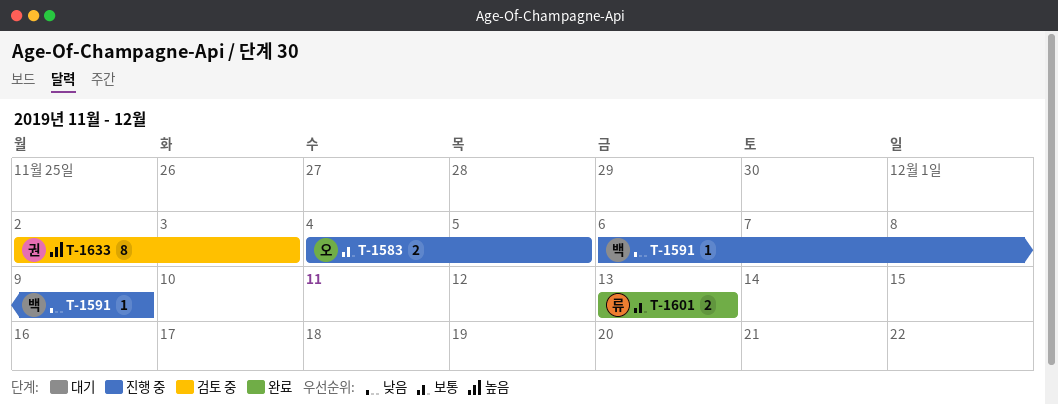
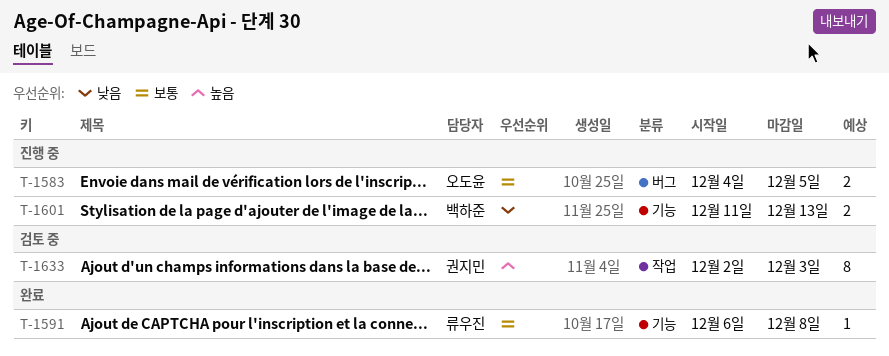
T-1591, status: 진행 중 -> 완료
T-1591, owner: 백하준 -> 류우진
T-1591, priority: 낮음 -> 보통
T-1591, due: Dec 9 -> Dec 8
T-1601, status: 완료 -> 진행 중
T-1601, owner: 류우진 -> 백하준
T-1601, priority: 보통 -> 낮음
T-1601, start: Dec 13 -> Dec 11

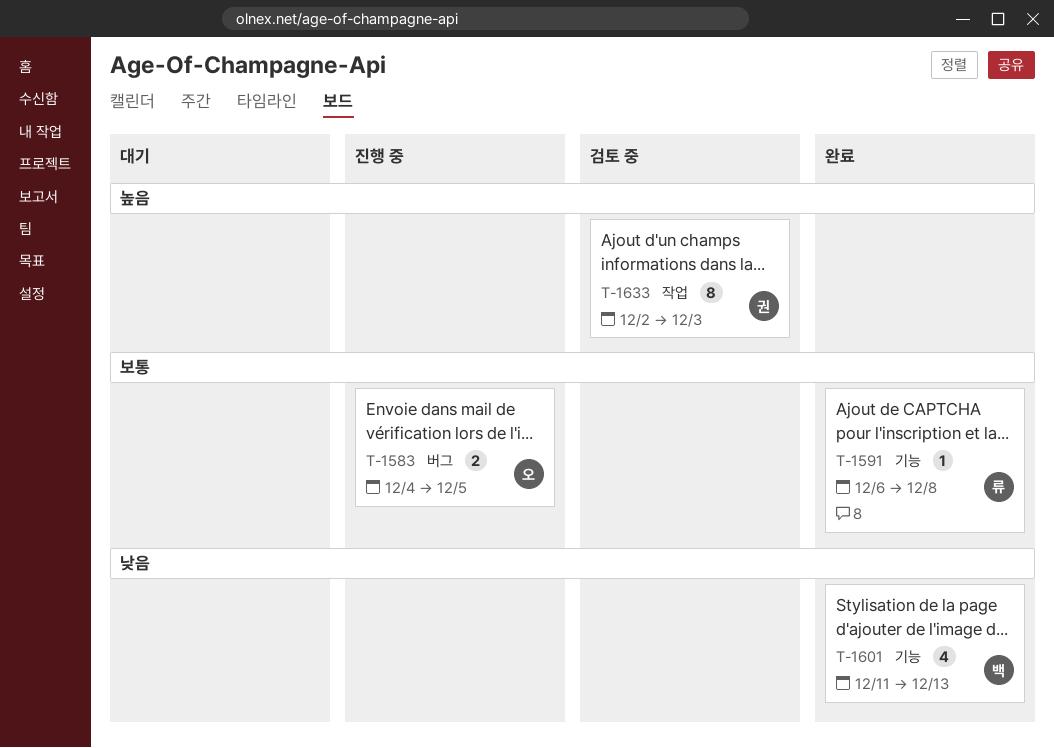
T-1601, status: 진행 중 -> 완료
T-1601, estimate: 2 -> 4

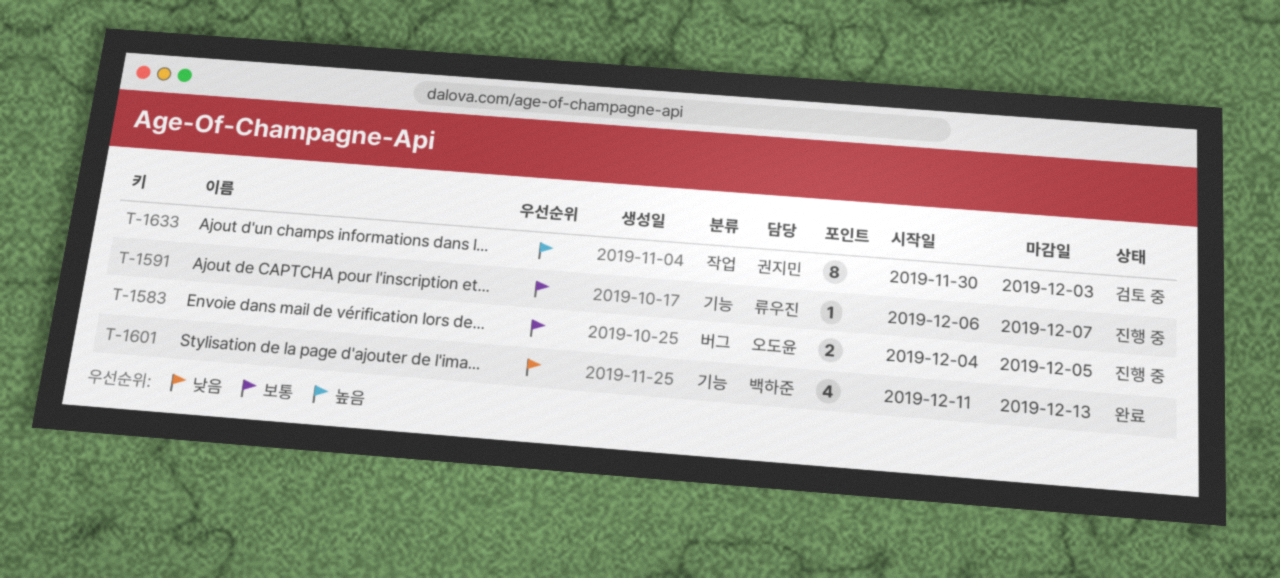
T-1591, status: 완료 -> 진행 중
T-1591, due: Dec 8 -> Dec 7
T-1633, start: Dec 2 -> Nov 30

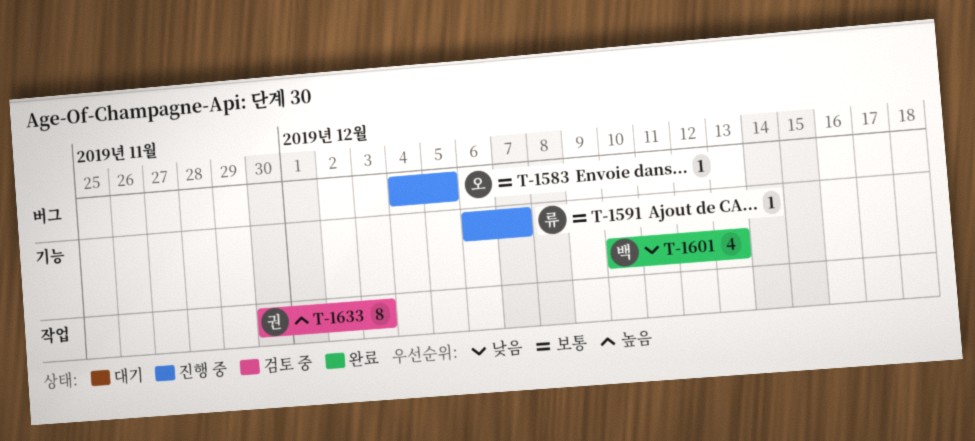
T-1583, estimate: 2 -> 1
T-1601, start: Dec 11 -> Dec 10

